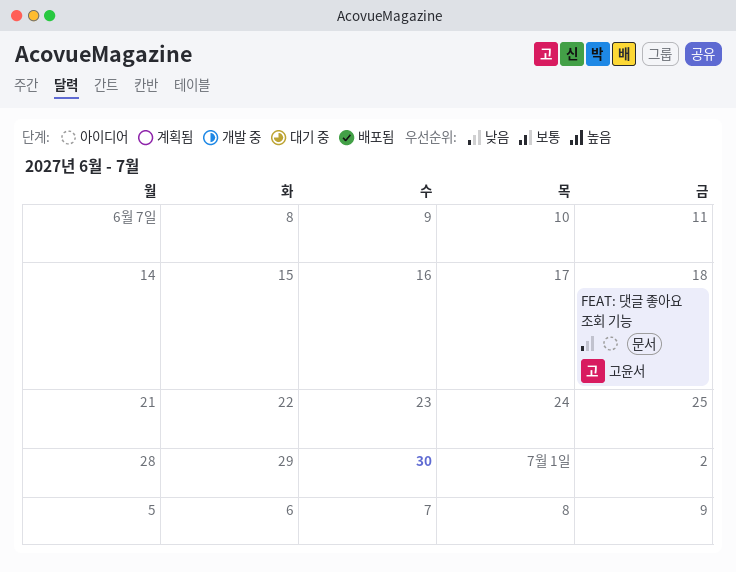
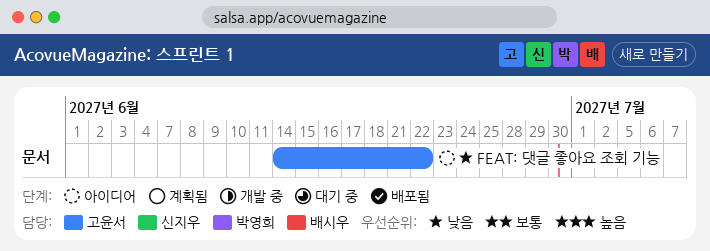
FEAT: 댓글 좋아요 조회 기능, due: Jun 18 -> Jun 22

